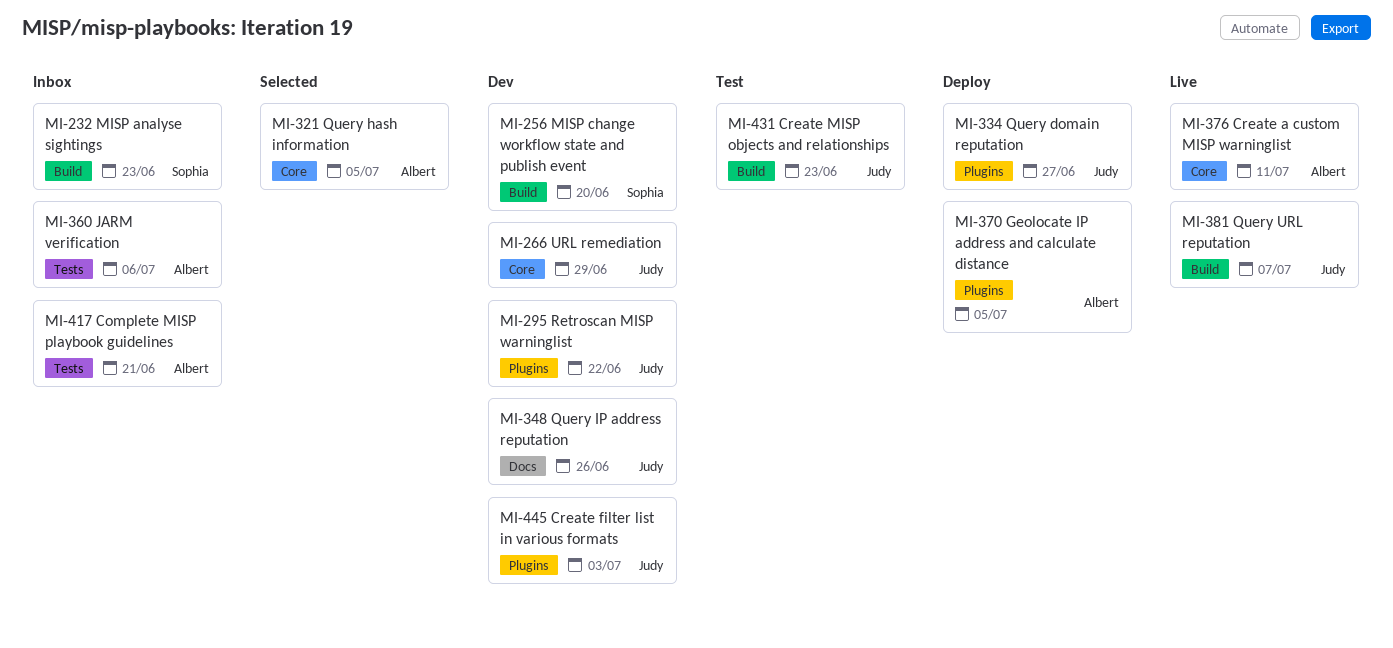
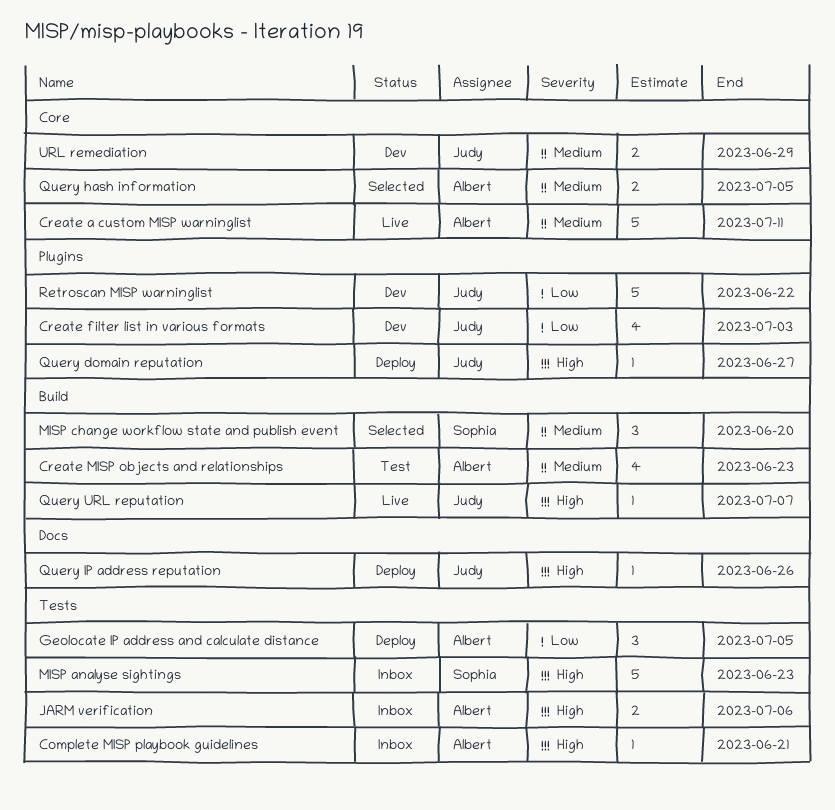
Create MISP objects and relationships, owner: Judy -> Albert
Geolocate IP address and calculate distance, label: Plugins -> Tests
MISP analyse sightings, label: Build -> Tests
MISP change workflow state and publish event, status: Dev -> Selected
Query IP address reputation, status: Dev -> Deploy

